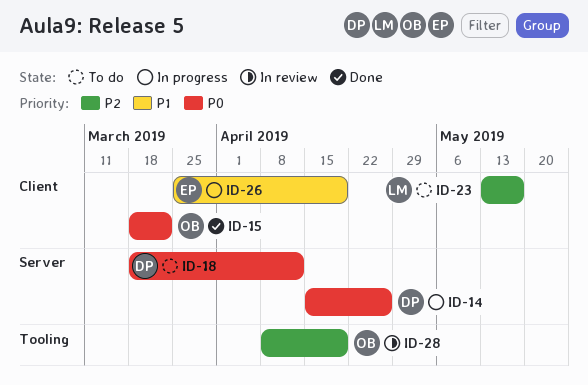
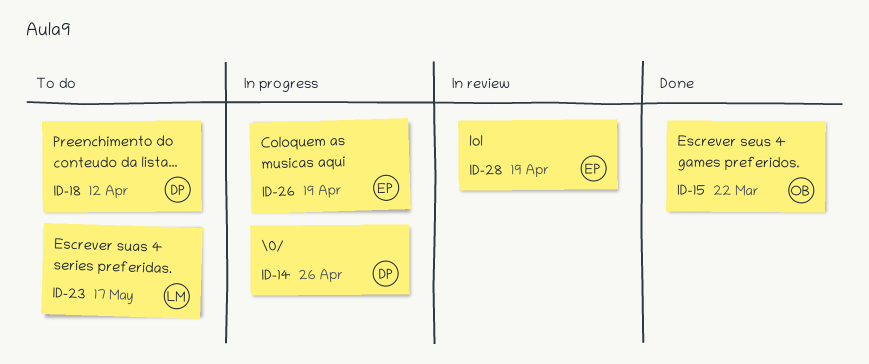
ID-28, owner: OB -> EP

